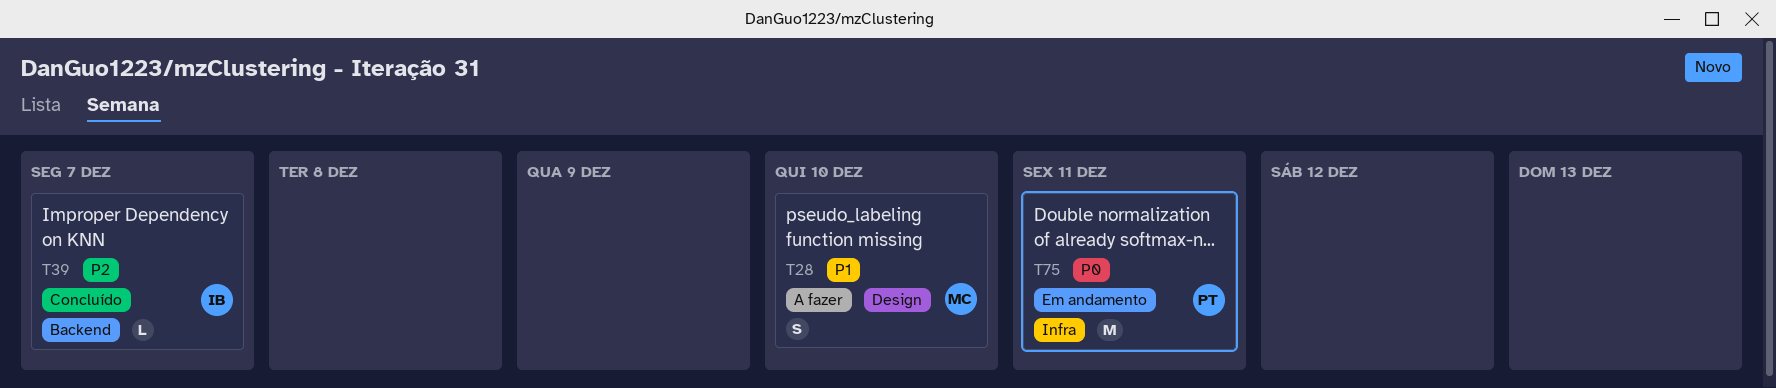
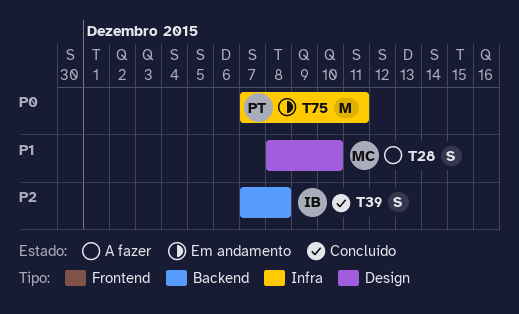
T39, estimate: L -> S
T39, due: Dec 7 -> Dec 8

